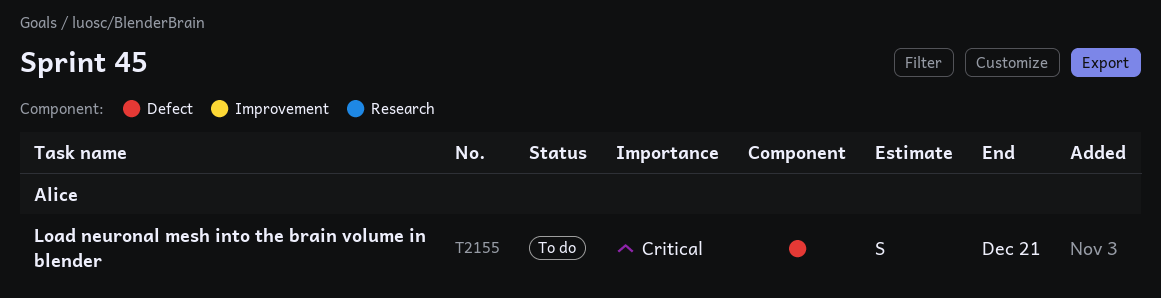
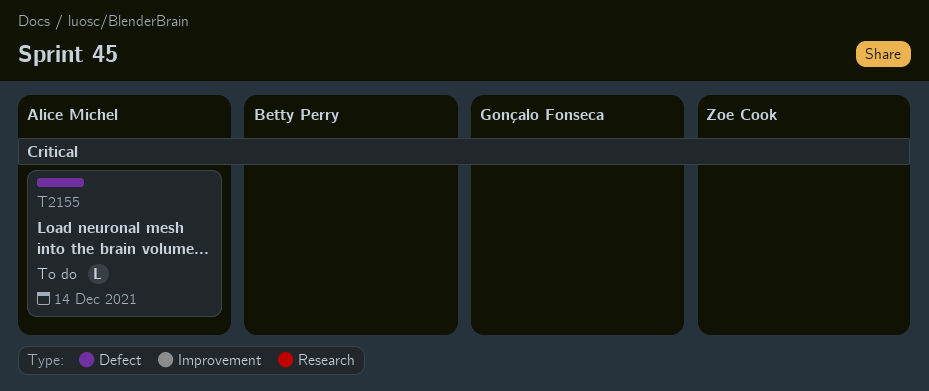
T2155, estimate: S -> L
T2155, due: Dec 21 -> Dec 14

